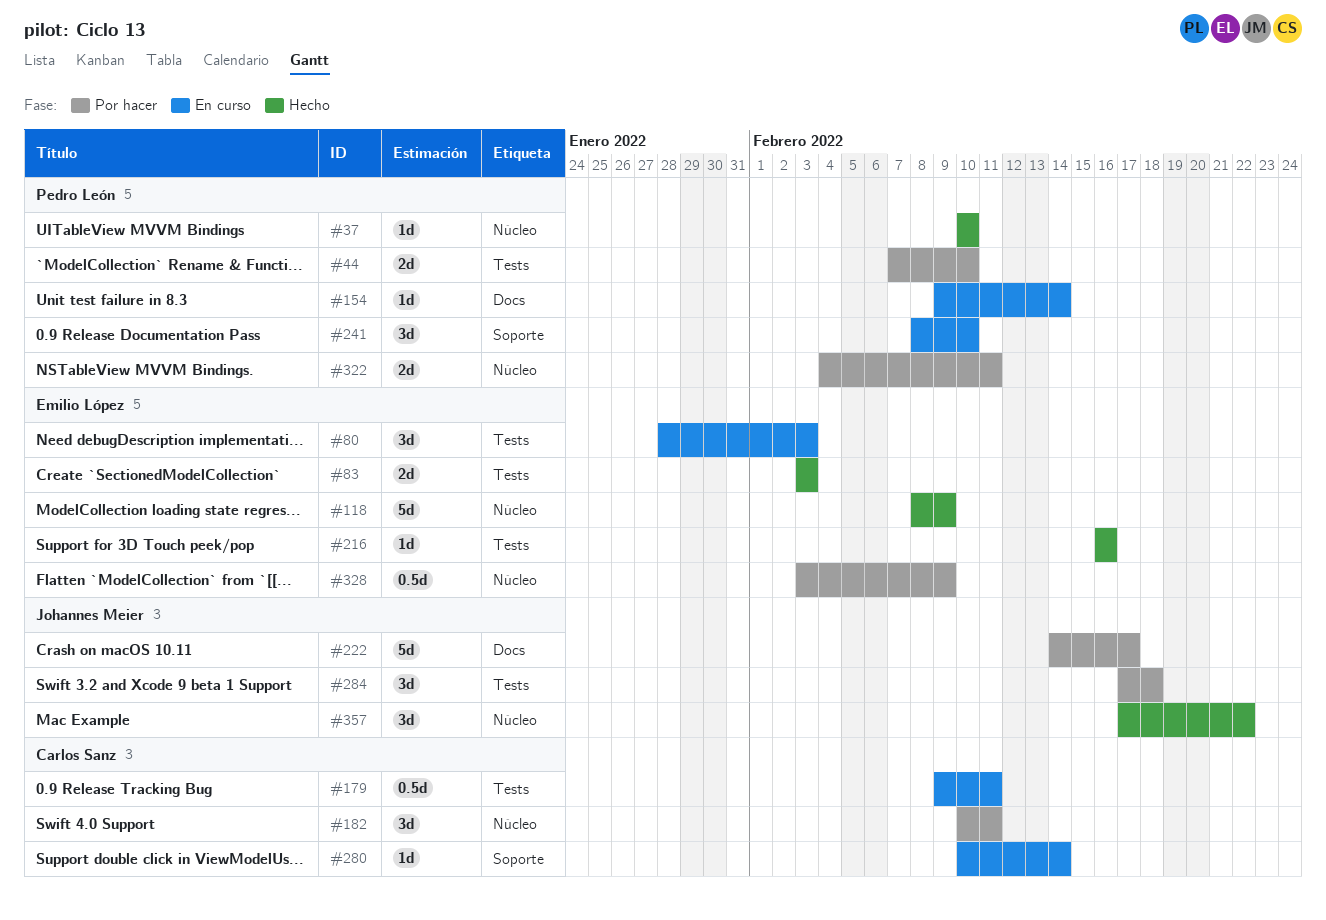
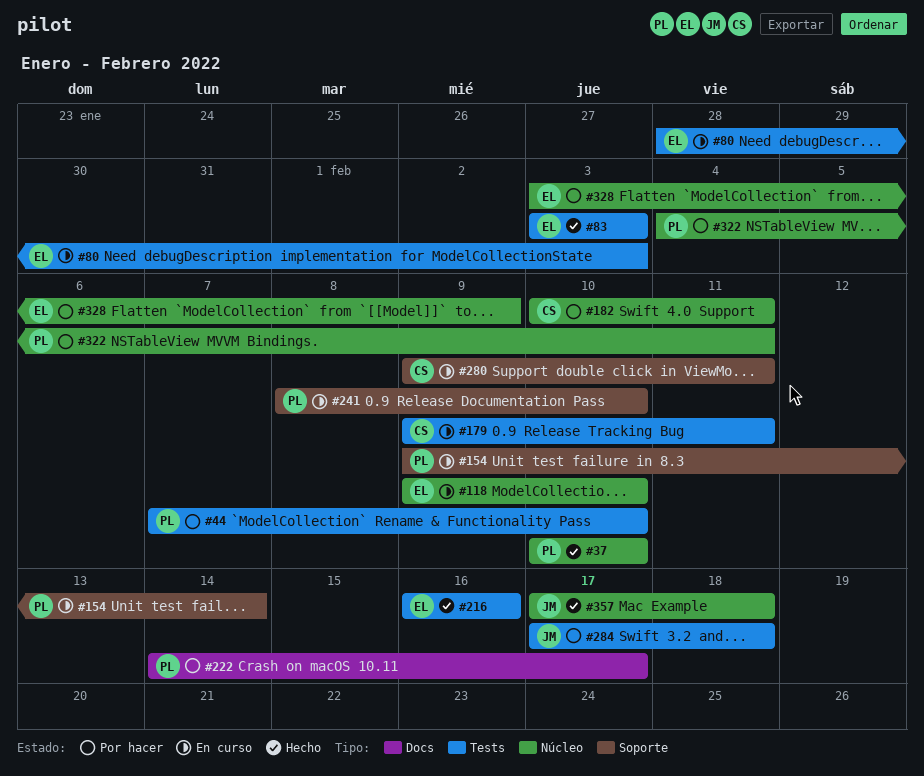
#118, status: Hecho -> En curso
#118, start: Feb 8 -> Feb 9
#118, due: Feb 9 -> Feb 10
#154, label: Docs -> Soporte
#222, owner: Johannes Meier -> Pedro León
#280, start: Feb 10 -> Feb 9
#280, due: Feb 14 -> Feb 11
#357, due: Feb 22 -> Feb 18

